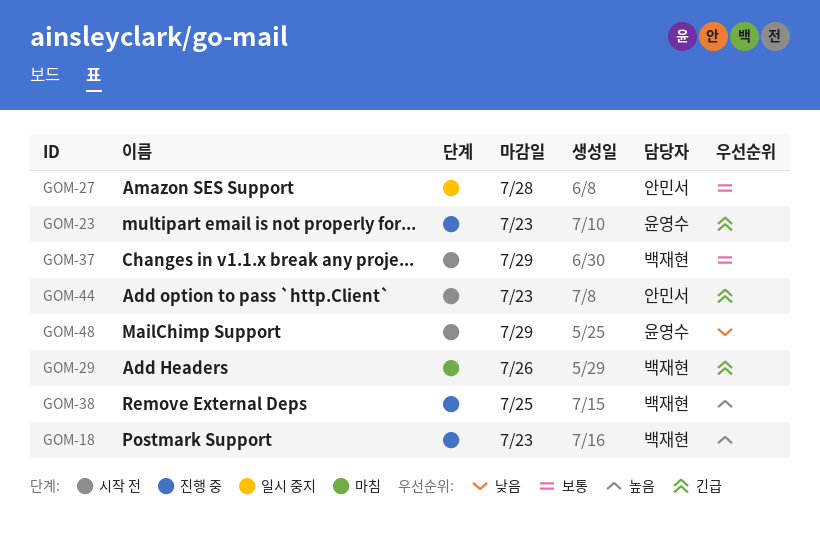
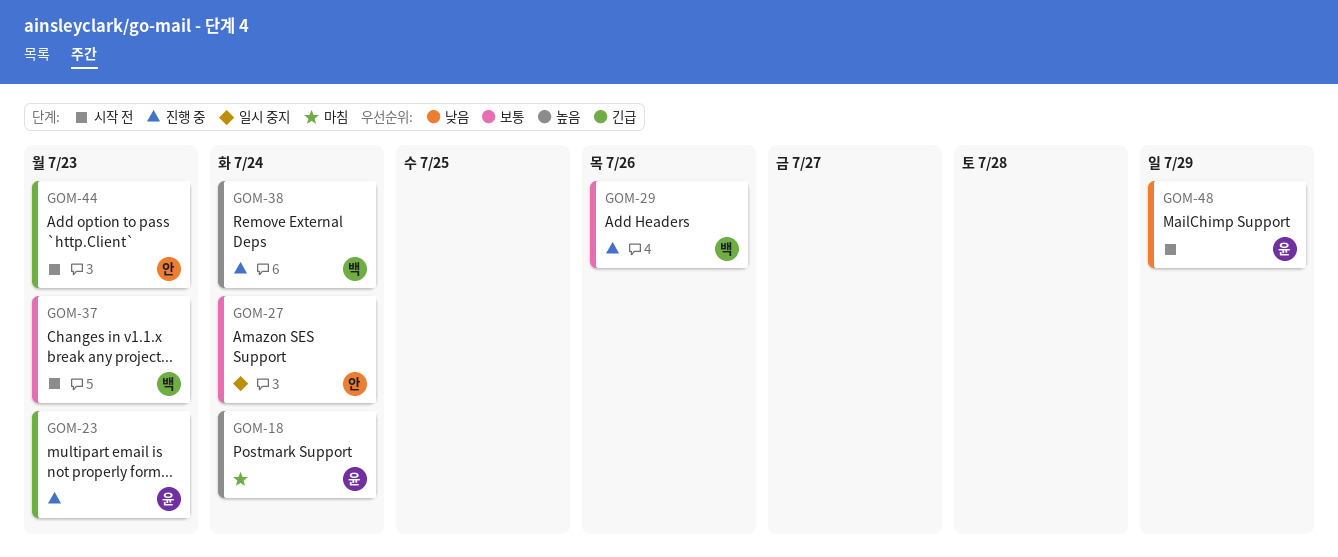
GOM-18, status: 진행 중 -> 마침
GOM-18, owner: 백재현 -> 윤영수
GOM-18, due: Jul 23 -> Jul 24
GOM-27, due: Jul 28 -> Jul 24
GOM-29, status: 마침 -> 진행 중
GOM-29, priority: 긴급 -> 보통
GOM-37, due: Jul 29 -> Jul 23
GOM-38, due: Jul 25 -> Jul 24

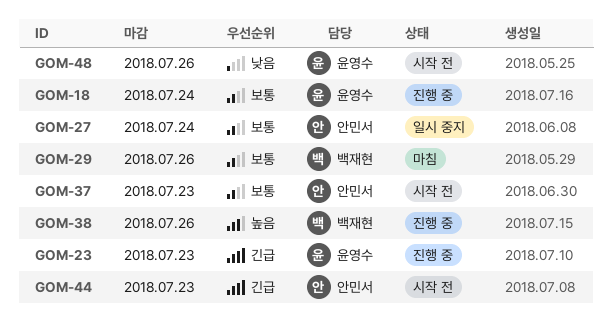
GOM-18, status: 마침 -> 진행 중
GOM-18, priority: 높음 -> 보통
GOM-29, status: 진행 중 -> 마침
GOM-37, owner: 백재현 -> 안민서
GOM-38, due: Jul 24 -> Jul 26
GOM-48, due: Jul 29 -> Jul 26

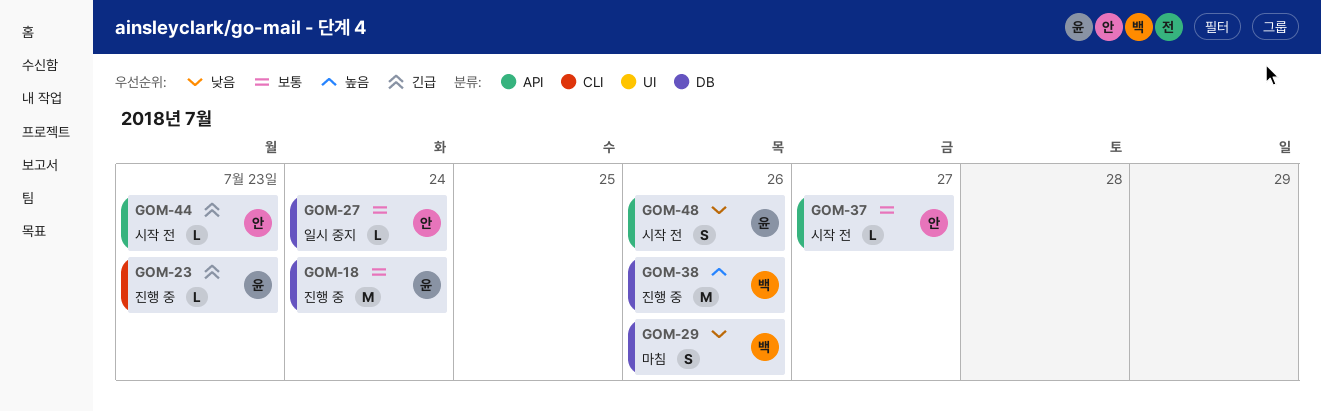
GOM-29, priority: 보통 -> 낮음
GOM-37, due: Jul 23 -> Jul 27

